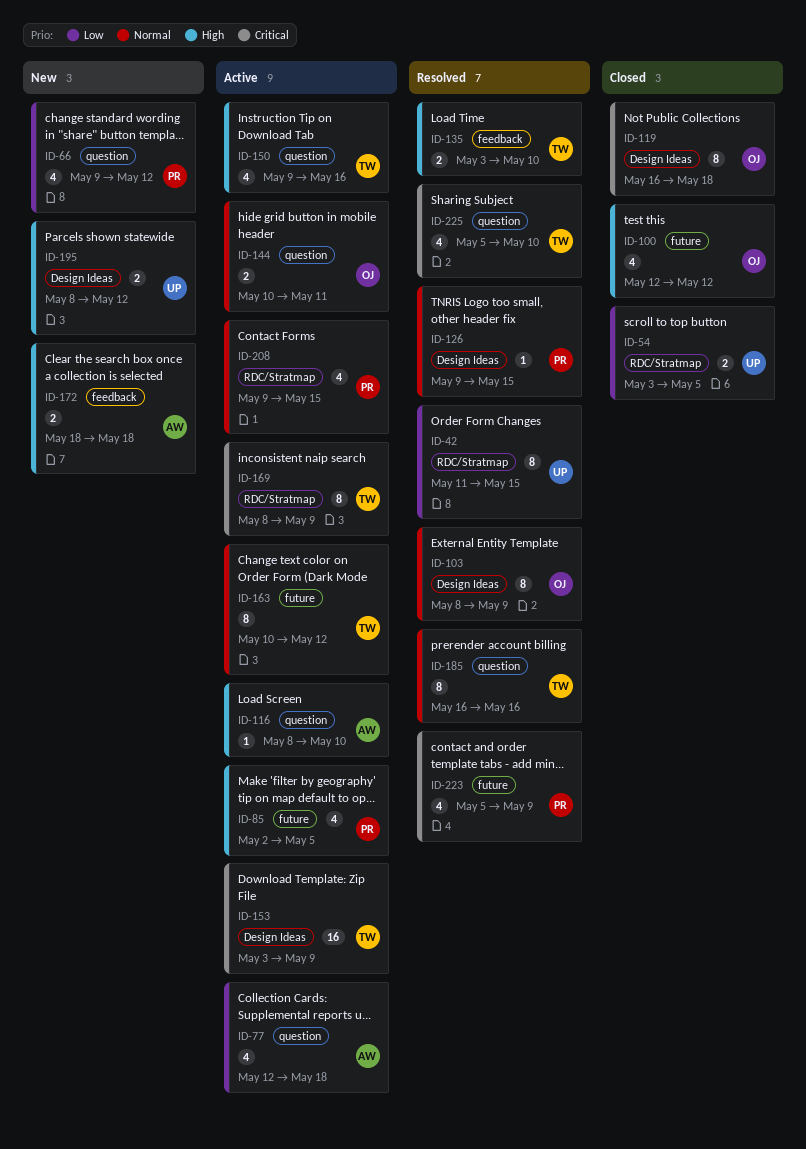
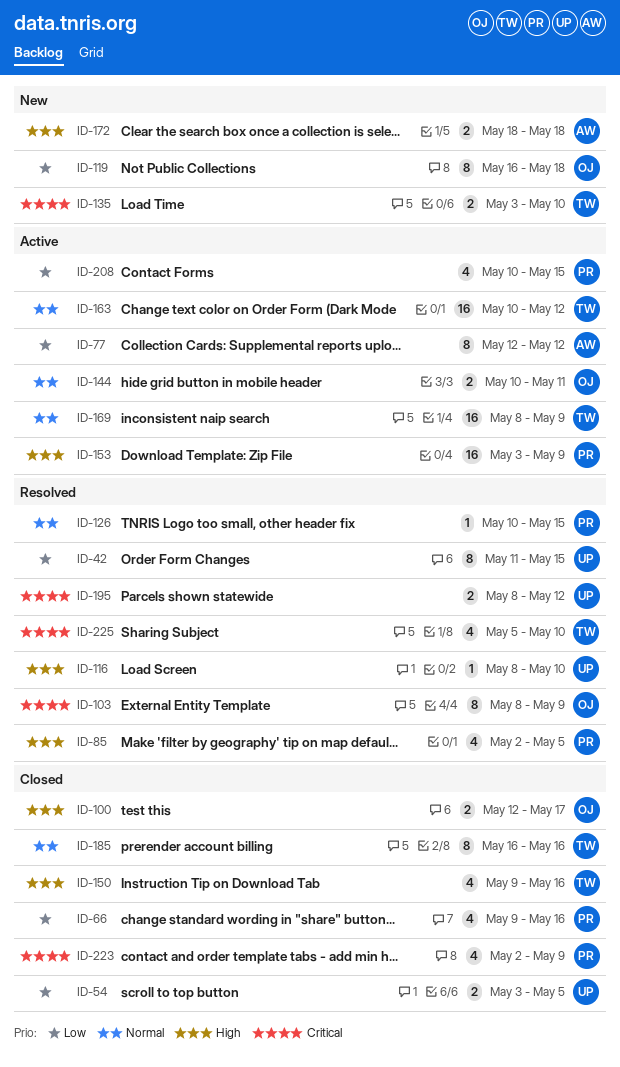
ID-66, status: New -> Closed
ID-66, due: May 12 -> May 16
ID-77, estimate: 4 -> 8
ID-77, due: May 18 -> May 12
ID-85, status: Active -> Resolved
ID-100, estimate: 4 -> 2
ID-100, due: May 12 -> May 17
ID-103, priority: Normal -> Critical
ID-116, status: Active -> Resolved
ID-116, owner: AW -> UP
ID-119, status: Closed -> New
ID-119, priority: Critical -> Low
ID-126, start: May 9 -> May 10
ID-135, status: Resolved -> New
ID-135, priority: High -> Critical
ID-150, status: Active -> Closed
ID-153, owner: TW -> PR
ID-153, priority: Critical -> High
ID-163, estimate: 8 -> 16
ID-169, priority: Critical -> Normal
ID-169, estimate: 8 -> 16
ID-185, status: Resolved -> Closed
ID-195, status: New -> Resolved
ID-195, priority: High -> Critical
ID-208, priority: Normal -> Low
ID-208, start: May 9 -> May 10
ID-223, status: Resolved -> Closed
ID-223, start: May 5 -> May 2

